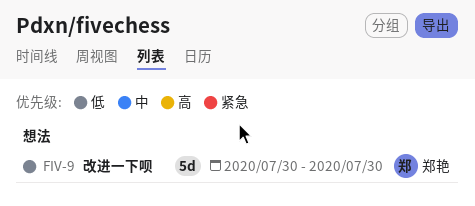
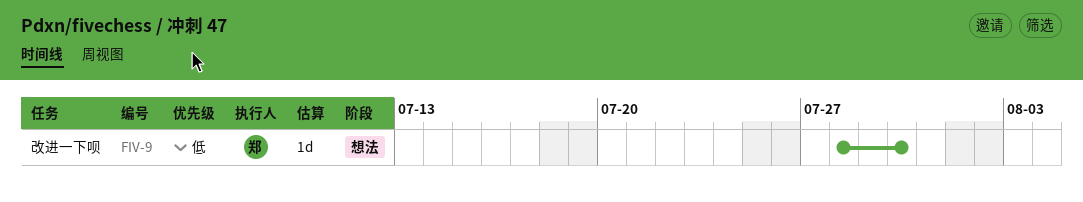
FIV-9, estimate: 5d -> 1d
FIV-9, start: Jul 30 -> Jul 28

